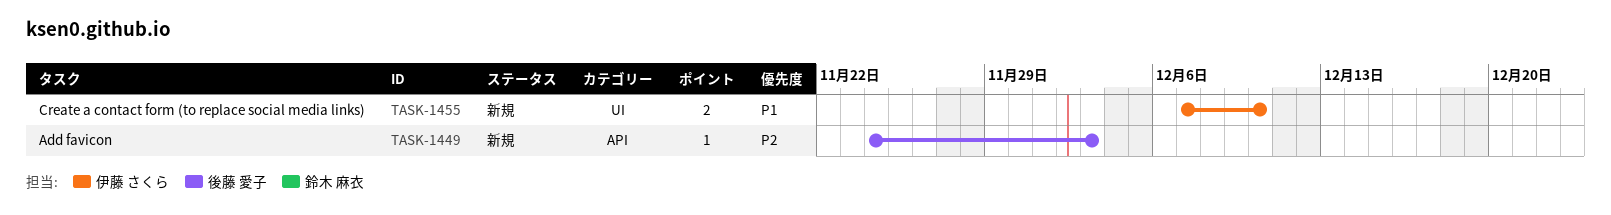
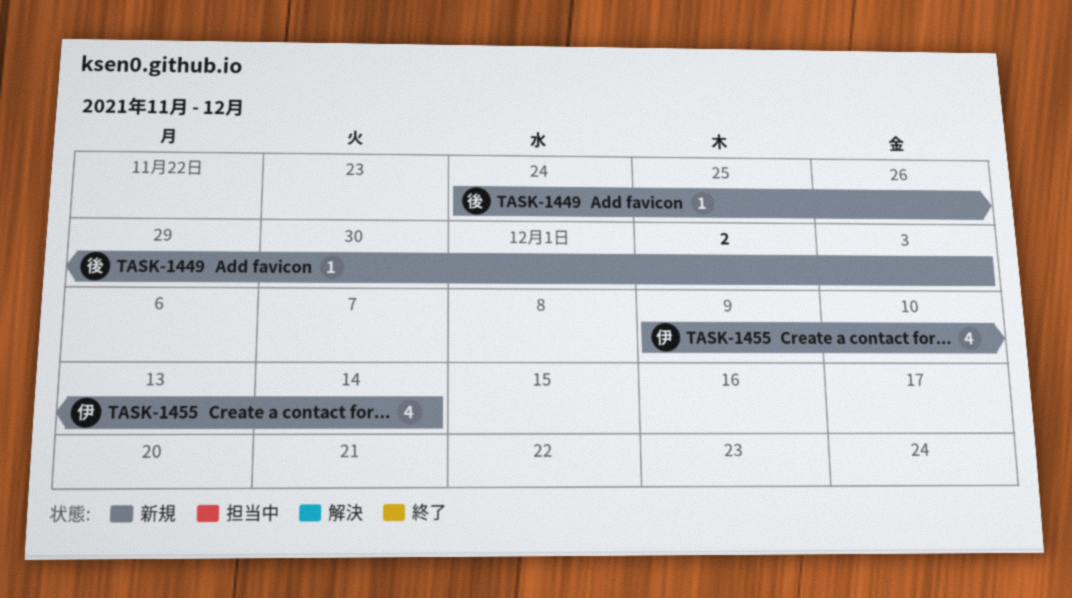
TASK-1455, estimate: 2 -> 4
TASK-1455, start: Dec 7 -> Dec 9
TASK-1455, due: Dec 10 -> Dec 14

